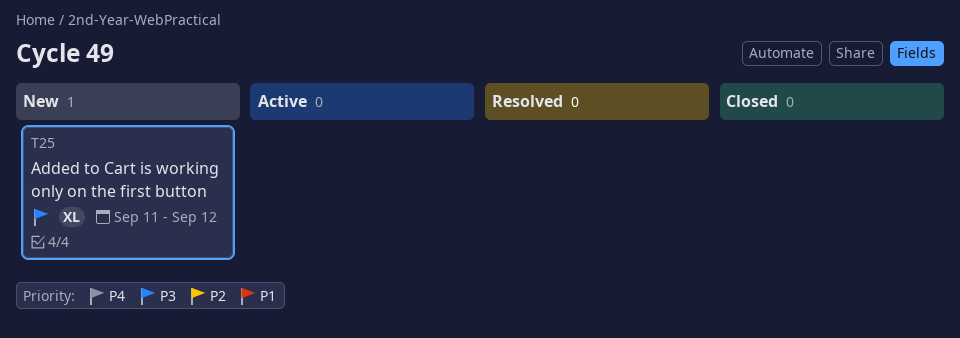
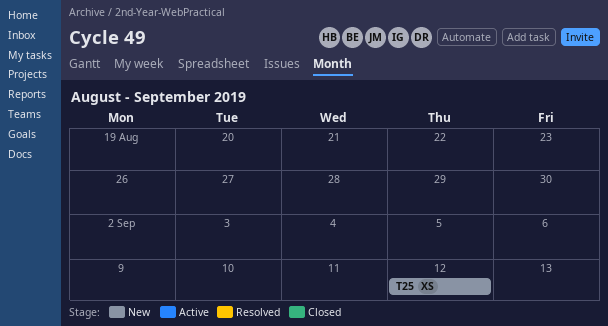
T25, estimate: XL -> XS
T25, start: Sep 11 -> Sep 12

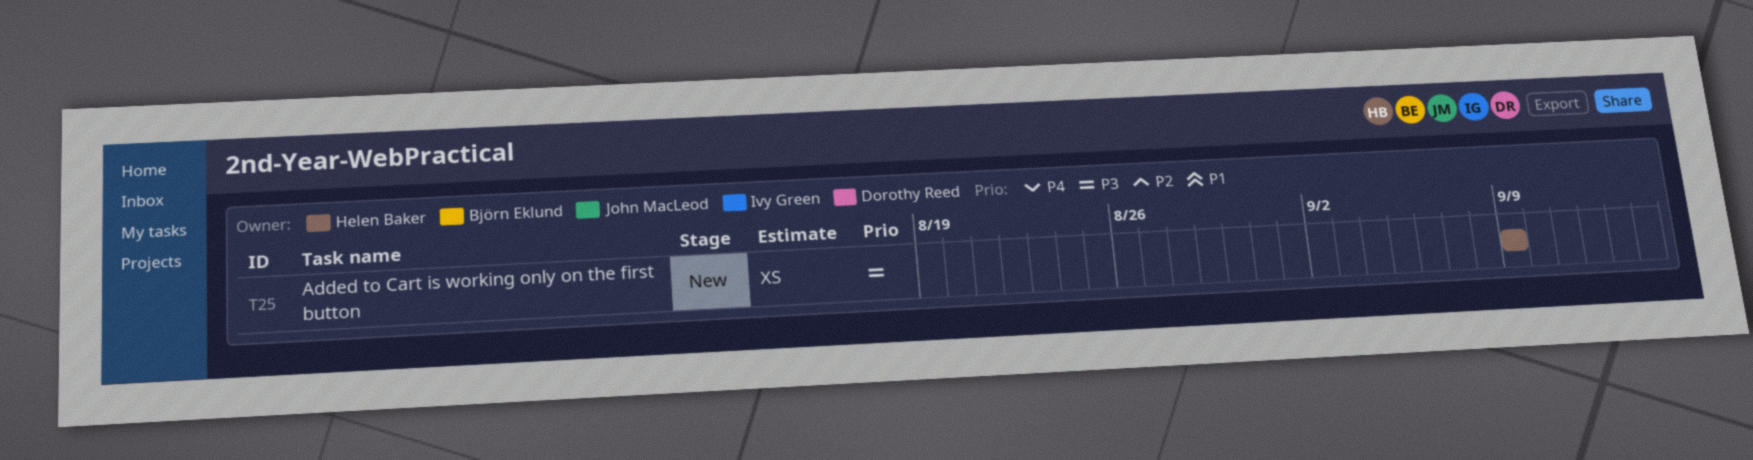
T25, start: Sep 12 -> Sep 9
T25, due: Sep 12 -> Sep 9

